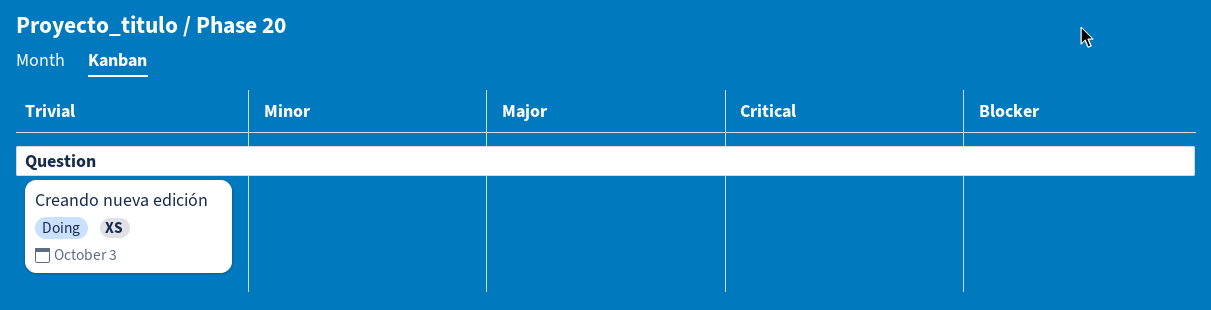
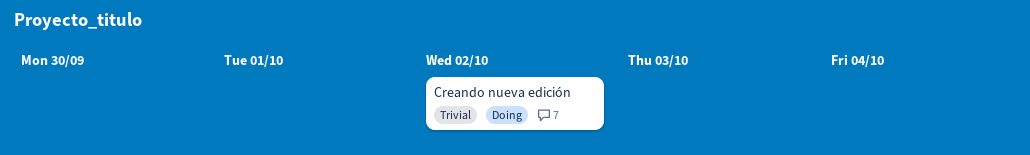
Creando nueva edición, due: Oct 3 -> Oct 2

